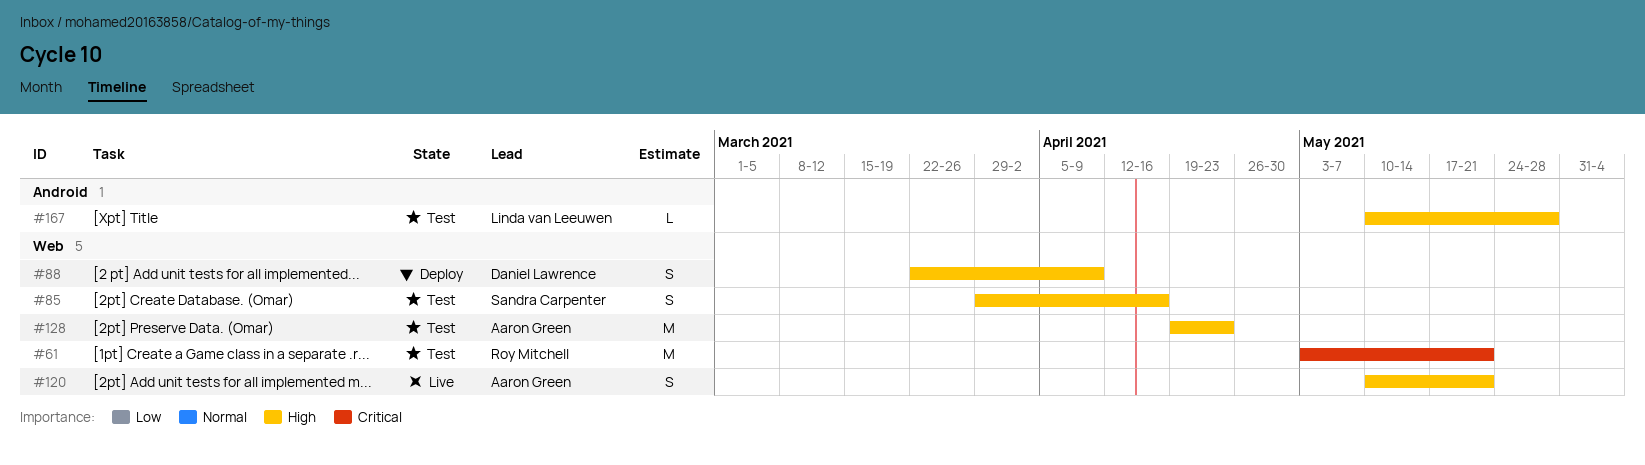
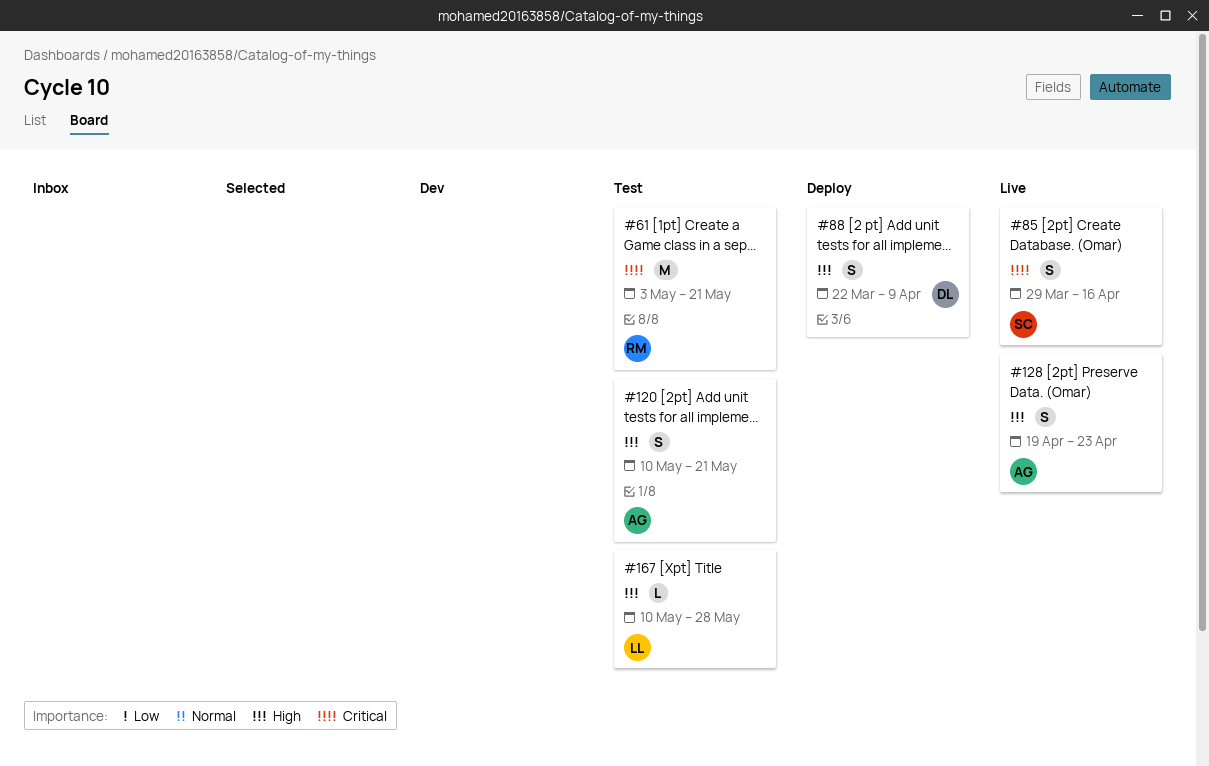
#85, status: Test -> Live
#85, priority: High -> Critical
#120, status: Live -> Test
#128, status: Test -> Live
#128, estimate: M -> S

